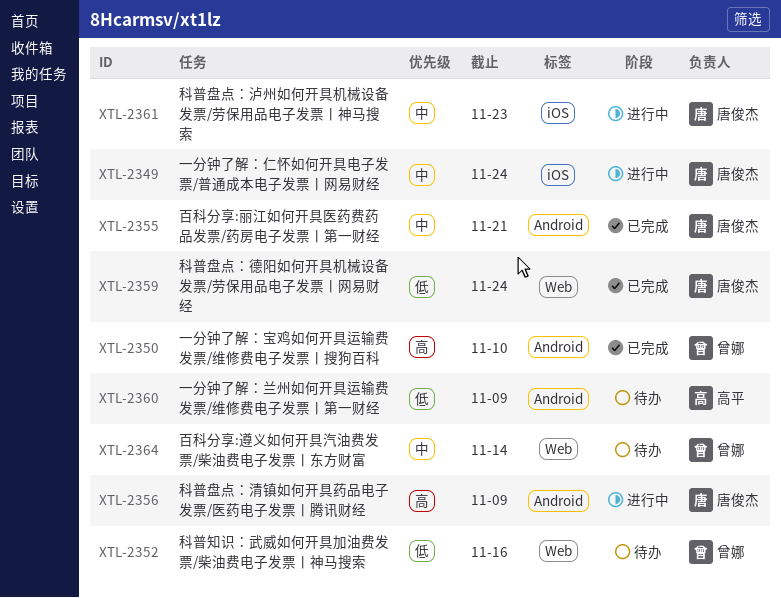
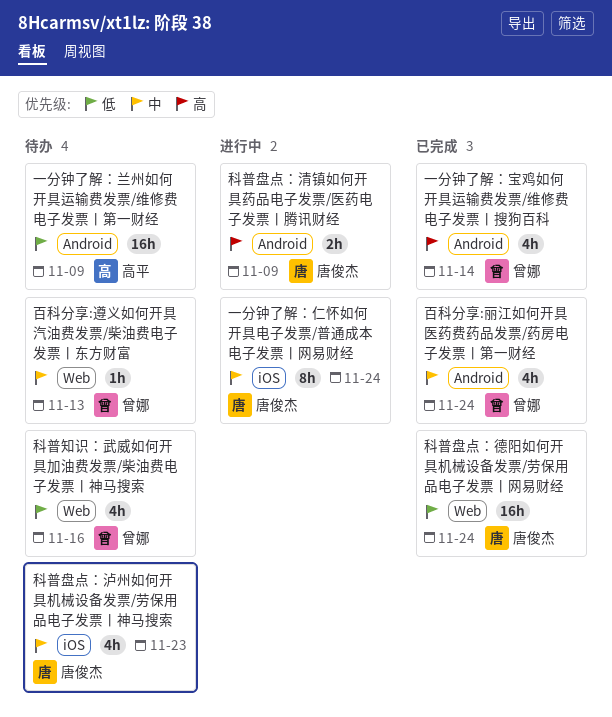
一分钟了解：宝鸡如何开具运输费发票/维修费电子发票丨搜狗百科, due: Nov 10 -> Nov 14
百科分享:丽江如何开具医药费药品发票/药房电子发票丨第一财经, owner: 唐俊杰 -> 曾娜
百科分享:丽江如何开具医药费药品发票/药房电子发票丨第一财经, due: Nov 21 -> Nov 24
百科分享:遵义如何开具汽油费发票/柴油费电子发票丨东方财富, due: Nov 14 -> Nov 13
科普盘点：泸州如何开具机械设备发票/劳保用品电子发票丨神马搜索, status: 进行中 -> 待办

